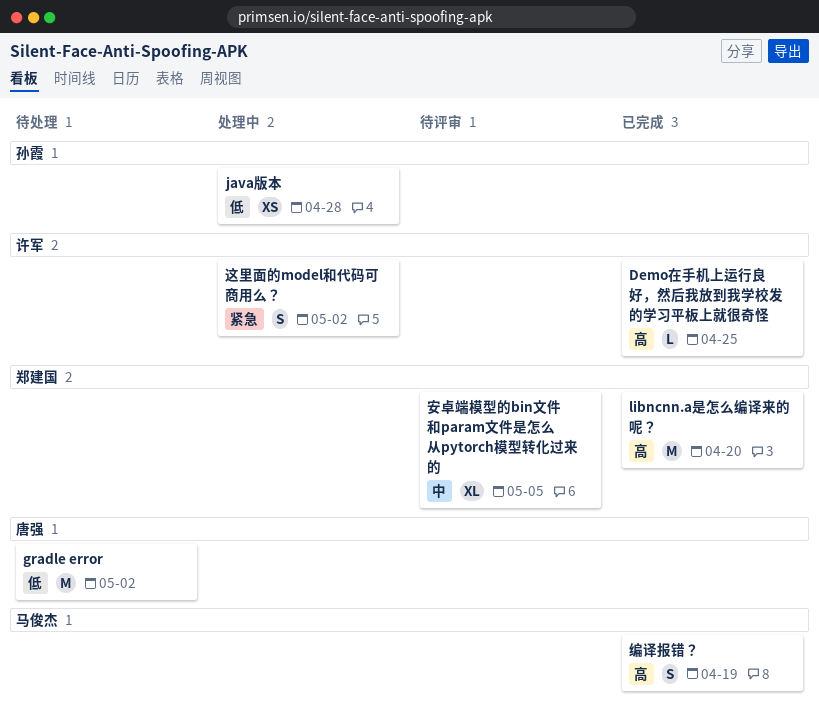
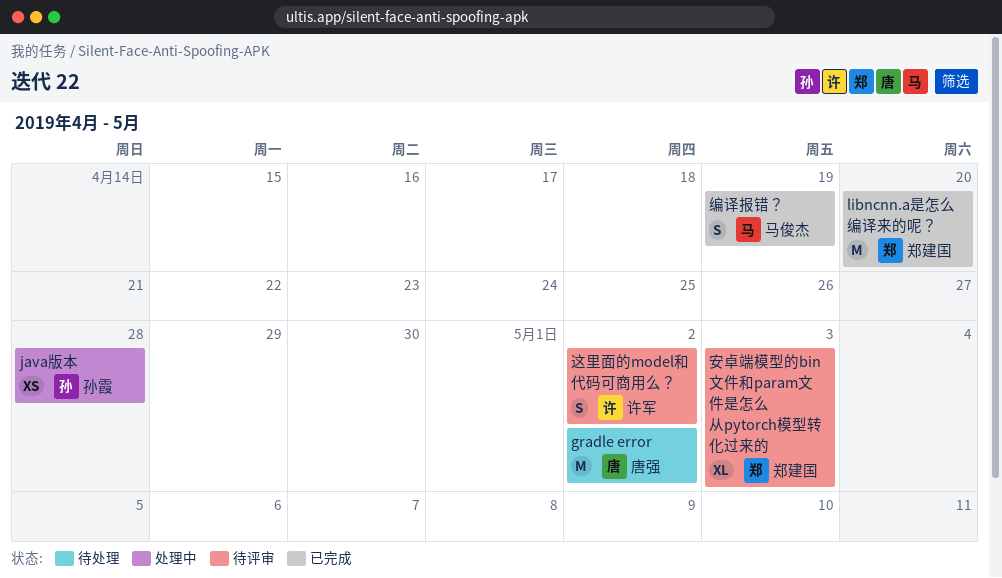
Demo在手机上运行良好，然后我放到我学校发的学习平板上就很奇怪: present -> none
安卓端模型的bin文件和param文件是怎么从pytorch模型转化过来的, due: May 5 -> May 3
这里面的model和代码可商用么？, status: 处理中 -> 待评审

